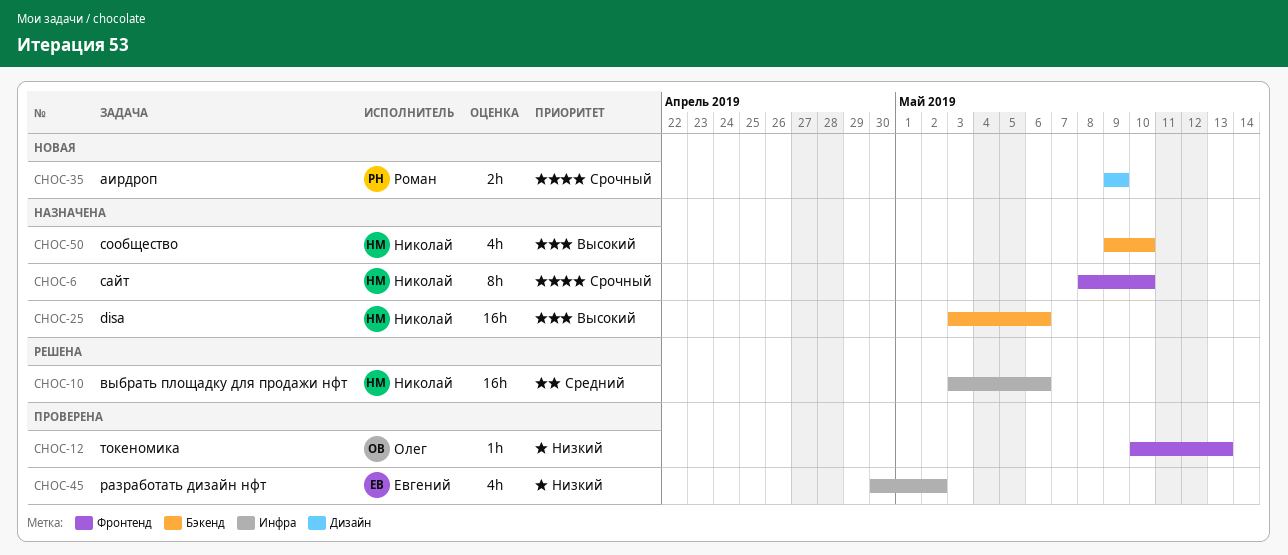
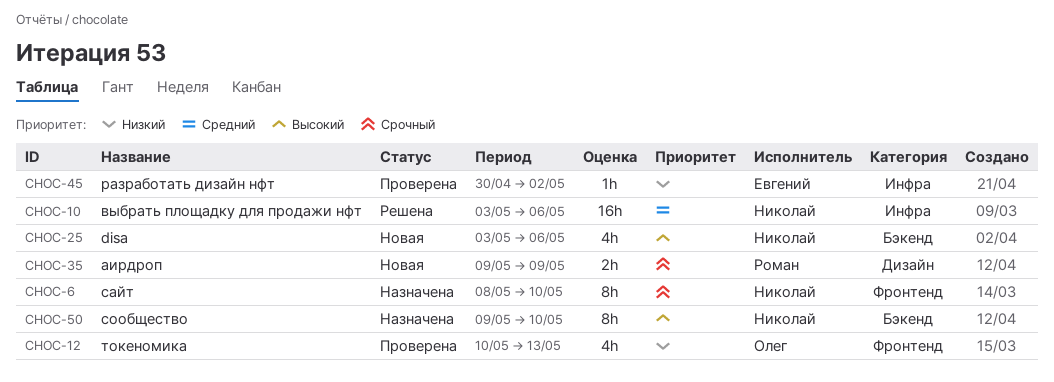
CHOC-12, estimate: 1h -> 4h
CHOC-25, status: Назначена -> Новая
CHOC-25, estimate: 16h -> 4h
CHOC-45, estimate: 4h -> 1h
CHOC-50, estimate: 4h -> 8h

